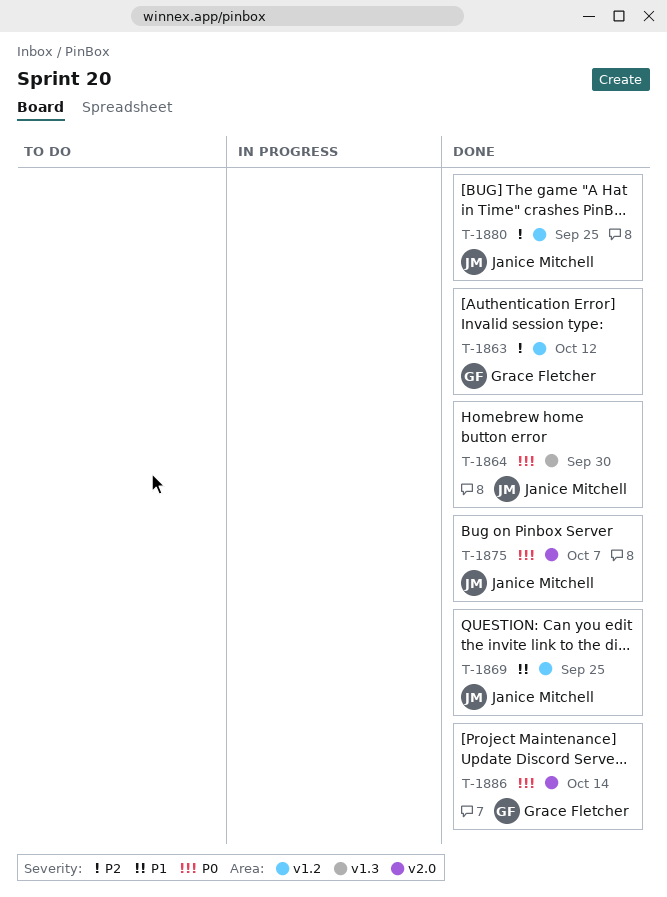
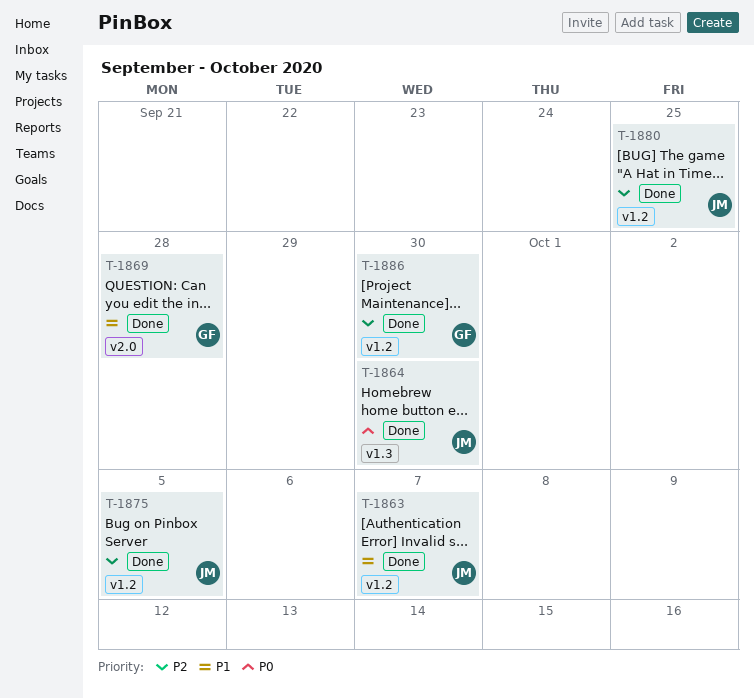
T-1863, owner: Grace Fletcher -> Janice Mitchell
T-1863, priority: P2 -> P1
T-1863, due: Oct 12 -> Oct 7
T-1869, owner: Janice Mitchell -> Grace Fletcher
T-1869, label: v1.2 -> v2.0
T-1869, due: Sep 25 -> Sep 28
T-1875, priority: P0 -> P2
T-1875, label: v2.0 -> v1.2
T-1875, due: Oct 7 -> Oct 5
T-1886, priority: P0 -> P2
T-1886, label: v2.0 -> v1.2
T-1886, due: Oct 14 -> Sep 30

